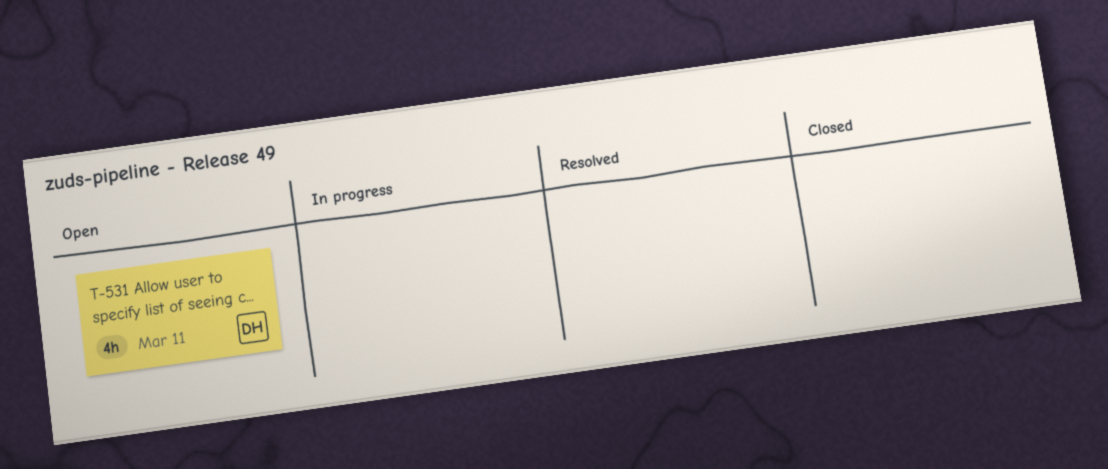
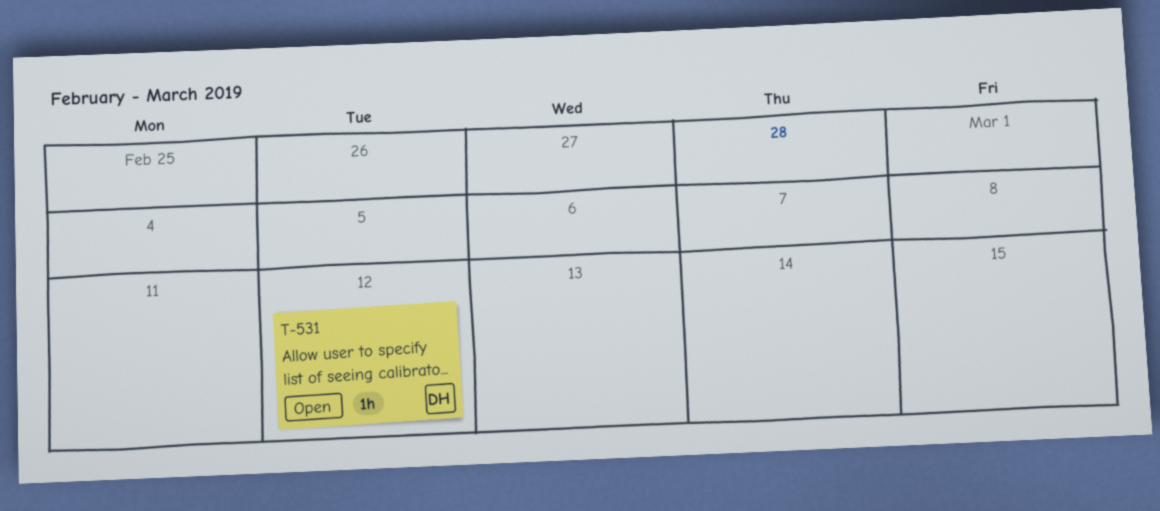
T-531, estimate: 4h -> 1h
T-531, due: Mar 11 -> Mar 12

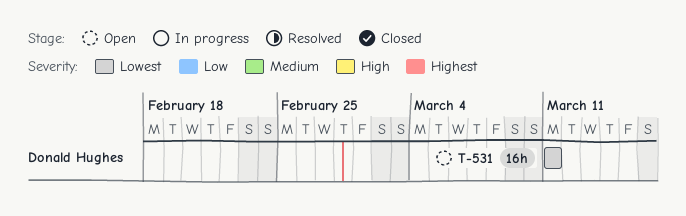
T-531, estimate: 1h -> 16h
T-531, due: Mar 12 -> Mar 11

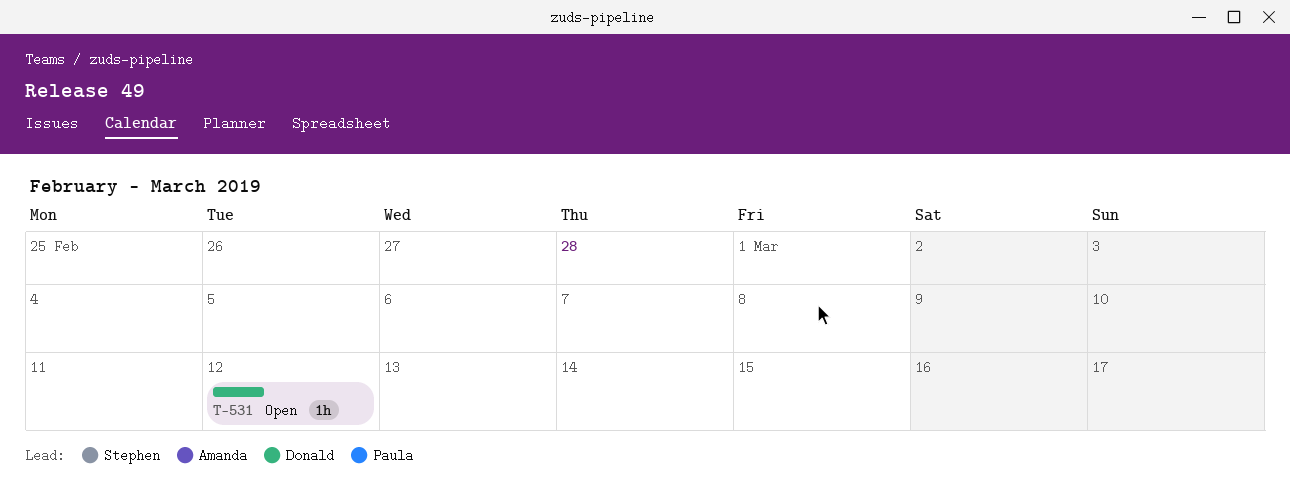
T-531, estimate: 16h -> 1h
T-531, due: Mar 11 -> Mar 12

